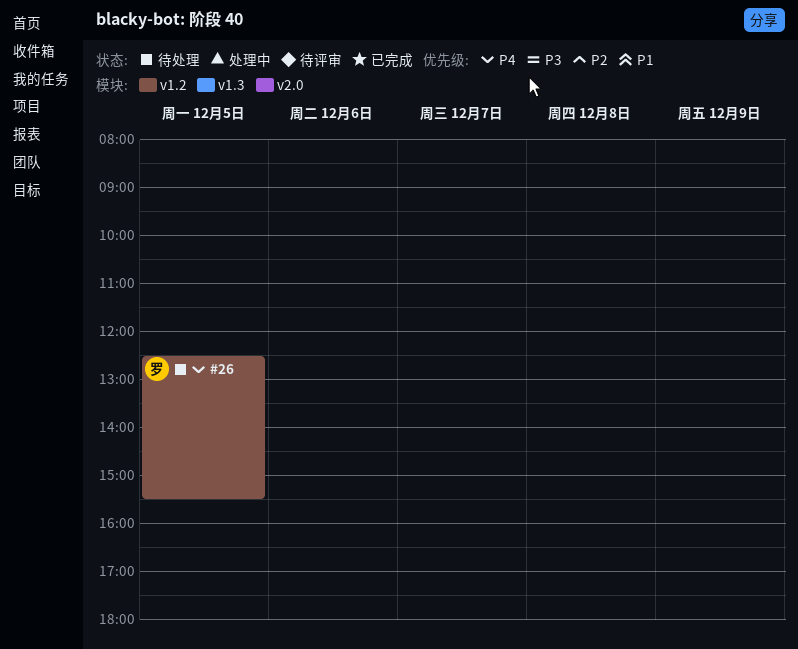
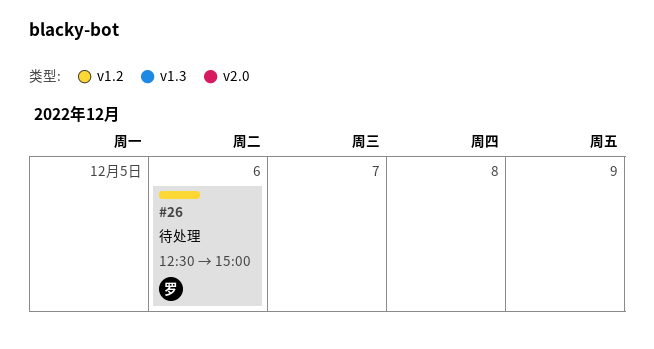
#26, day: Dec 5 -> Dec 6
#26, ends: 15:30 -> 15:00

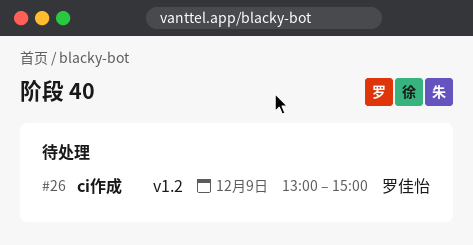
#26, day: Dec 6 -> Dec 9
#26, begins: 12:30 -> 13:00

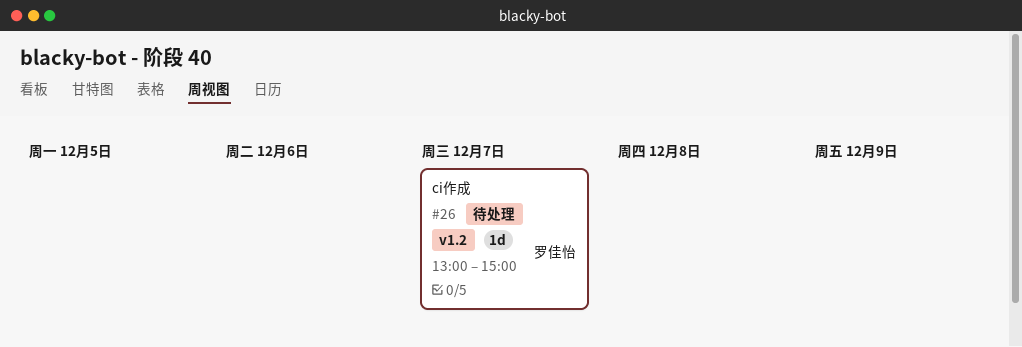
#26, day: Dec 9 -> Dec 7

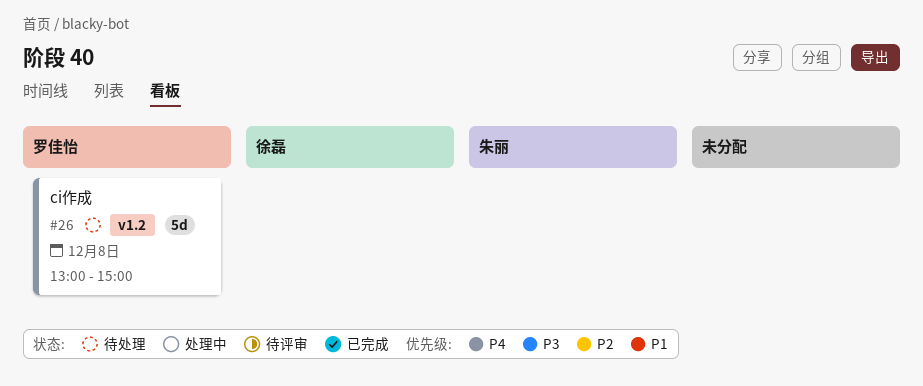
#26, estimate: 1d -> 5d
#26, day: Dec 7 -> Dec 8

